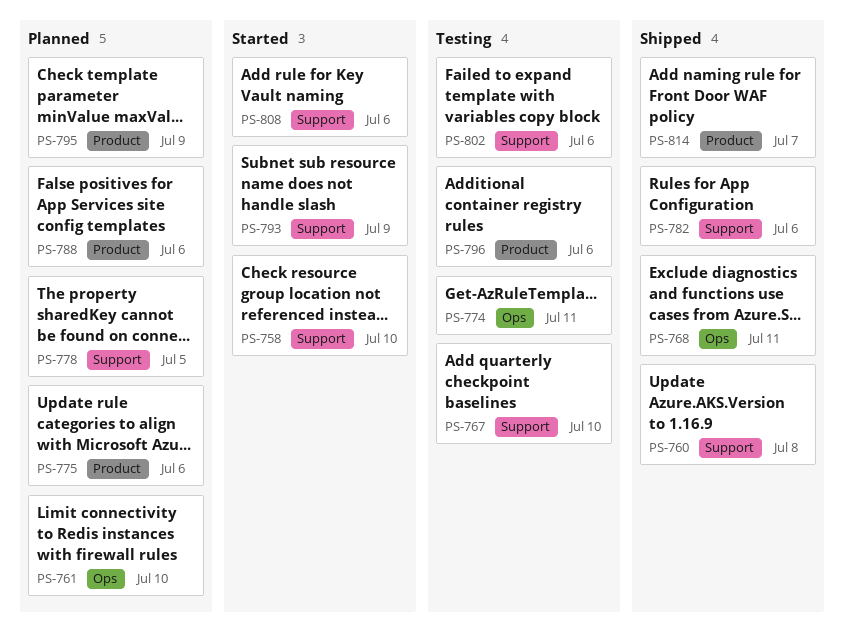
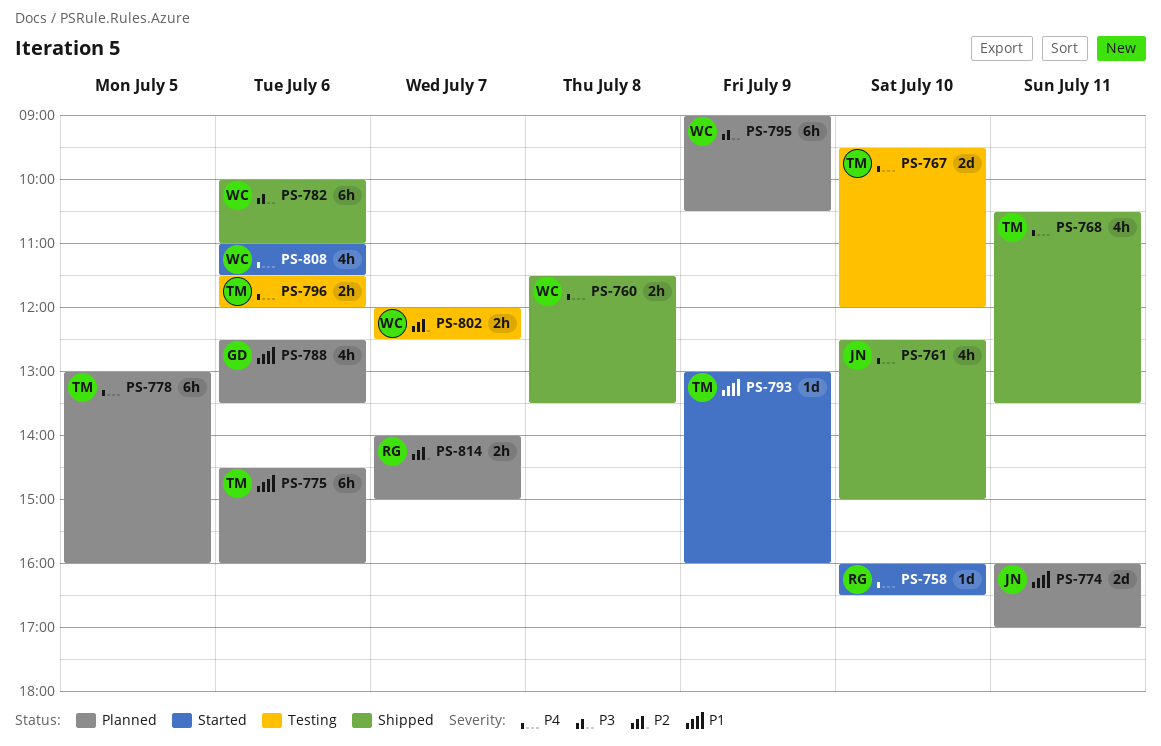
PS-761, status: Planned -> Shipped
PS-774, status: Testing -> Planned
PS-802, day: Jul 6 -> Jul 7
PS-814, status: Shipped -> Planned

